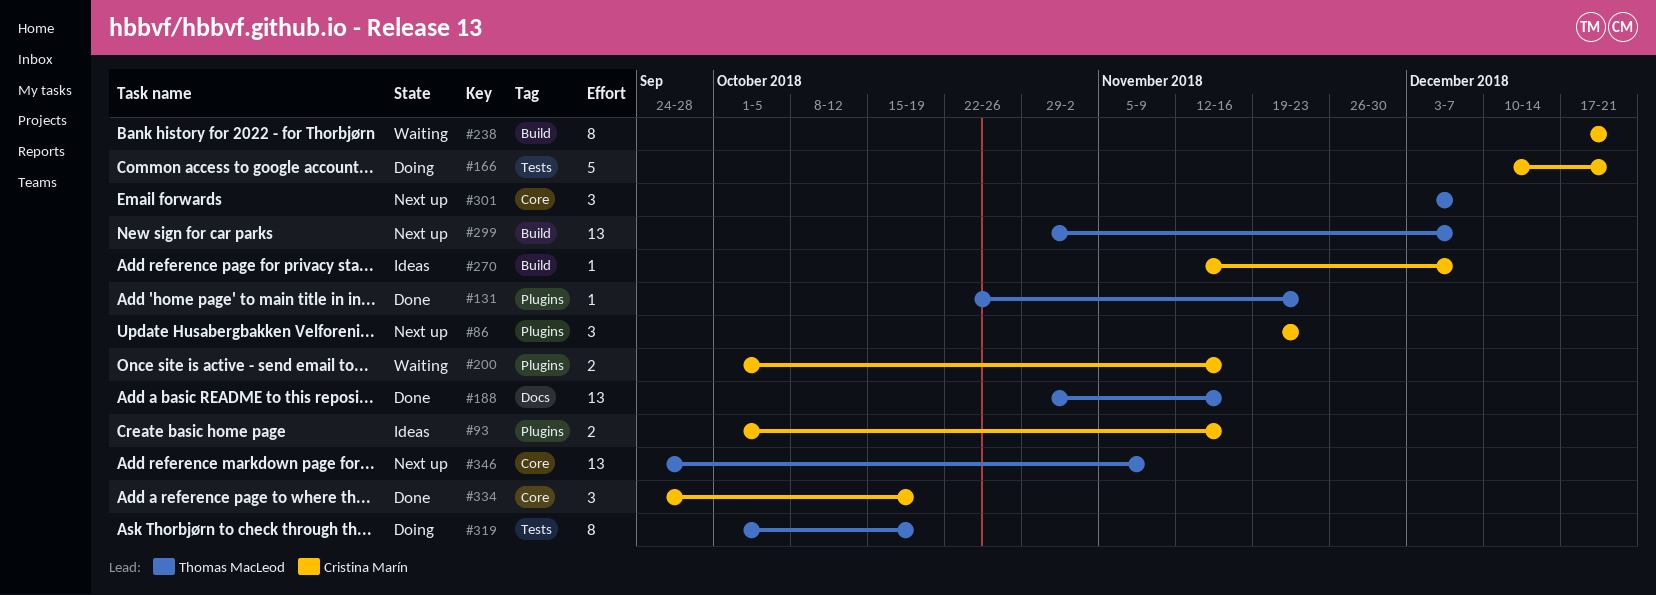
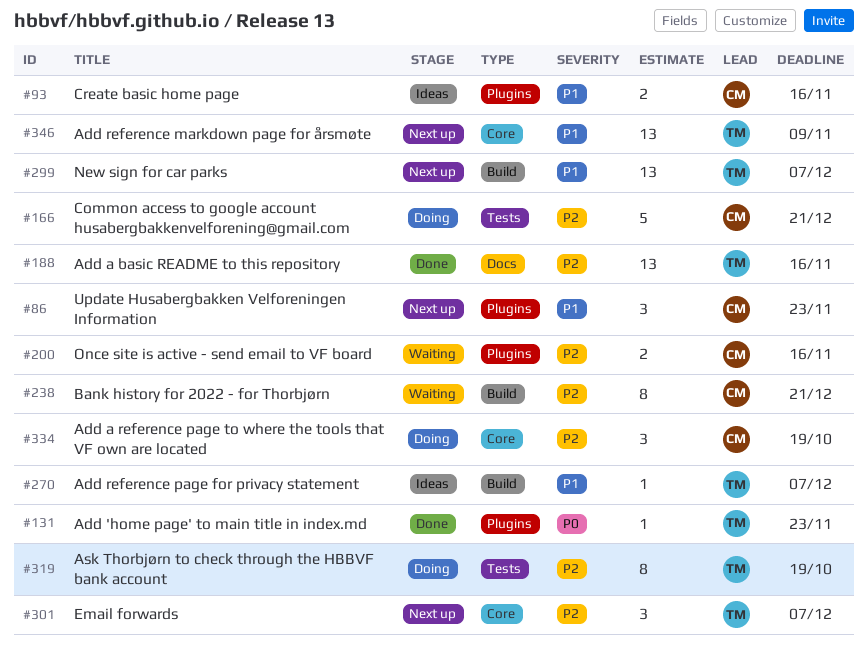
#270, owner: Cristina Marín -> Thomas MacLeod
#334, status: Done -> Doing

